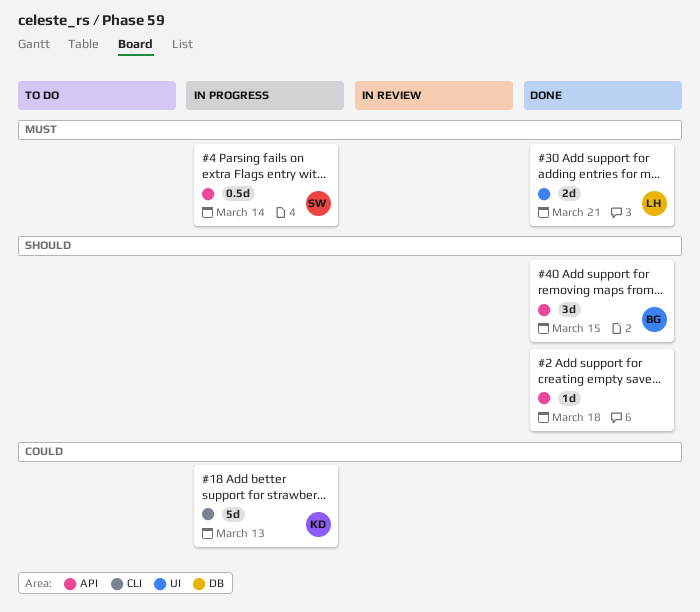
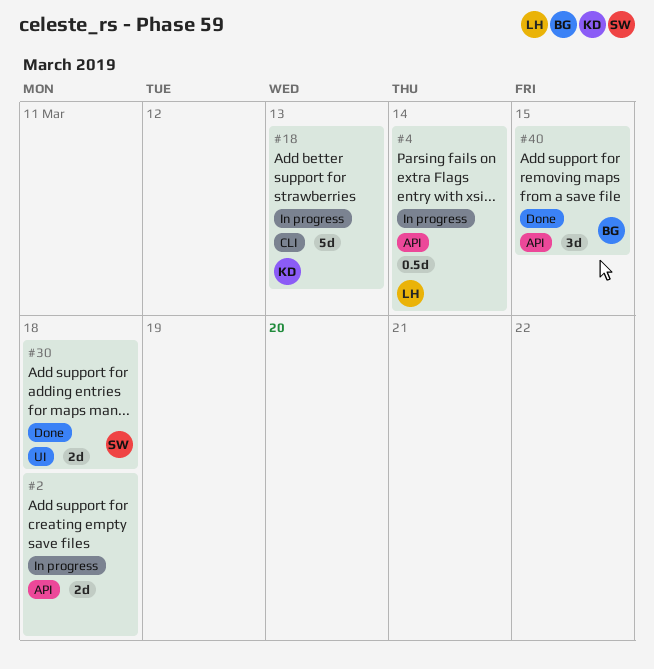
#2, status: Done -> In progress
#2, estimate: 1d -> 2d
#4, owner: SW -> LH
#30, owner: LH -> SW
#30, due: Mar 21 -> Mar 18

